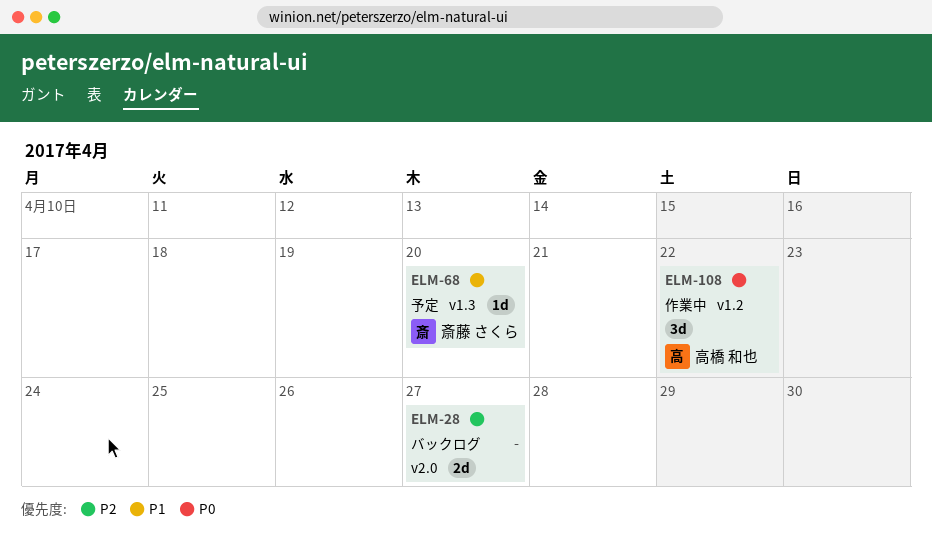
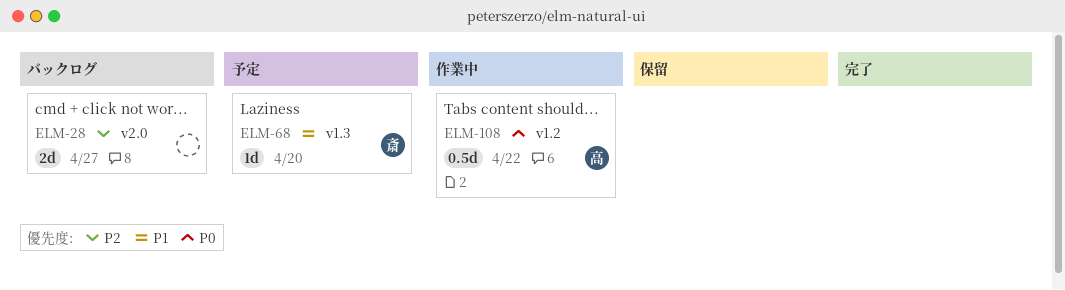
ELM-108, estimate: 3d -> 0.5d

